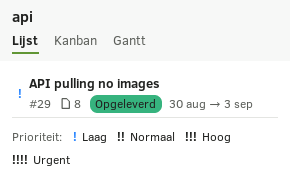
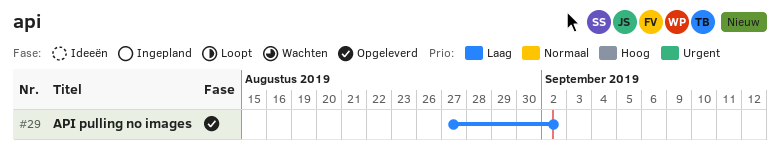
#29, start: Aug 30 -> Aug 27
#29, due: Sep 3 -> Sep 2

